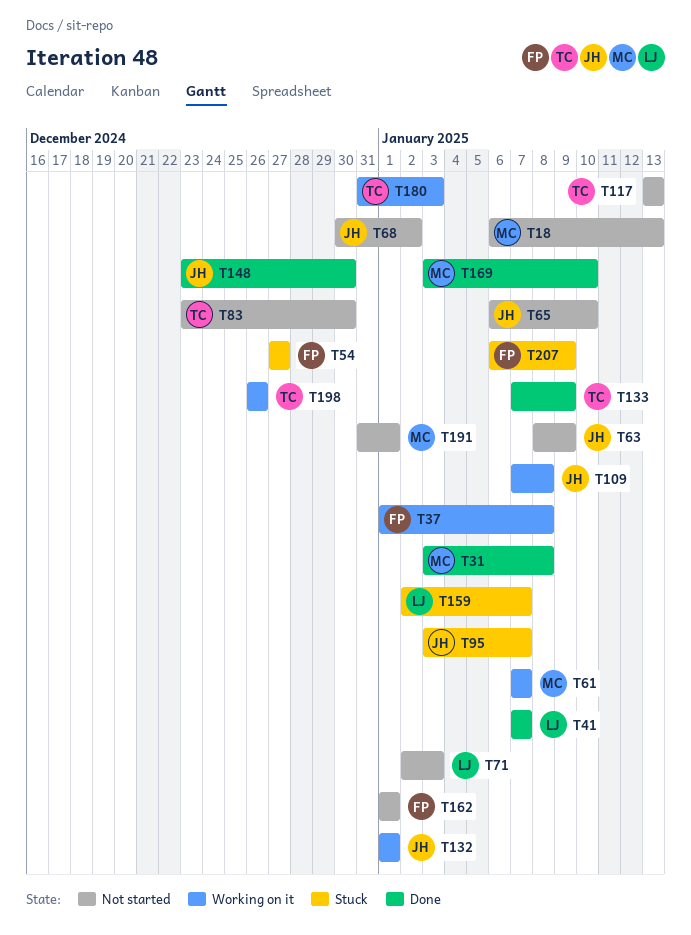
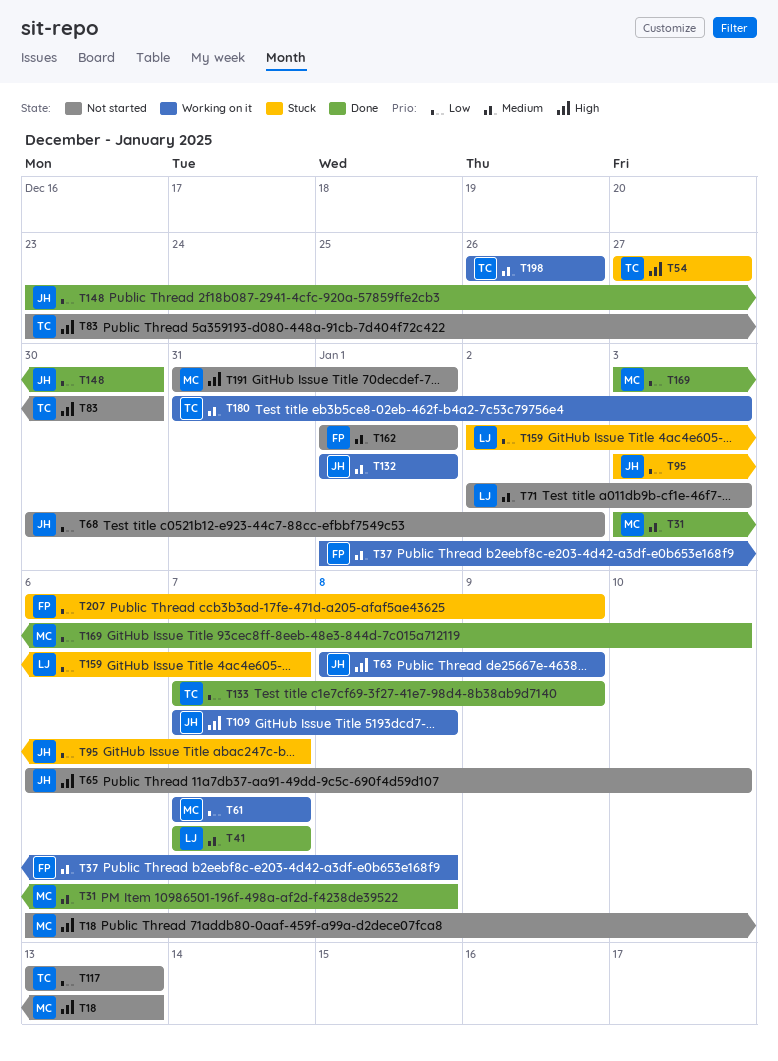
T54, owner: FP -> TC
T63, status: Not started -> Working on it

